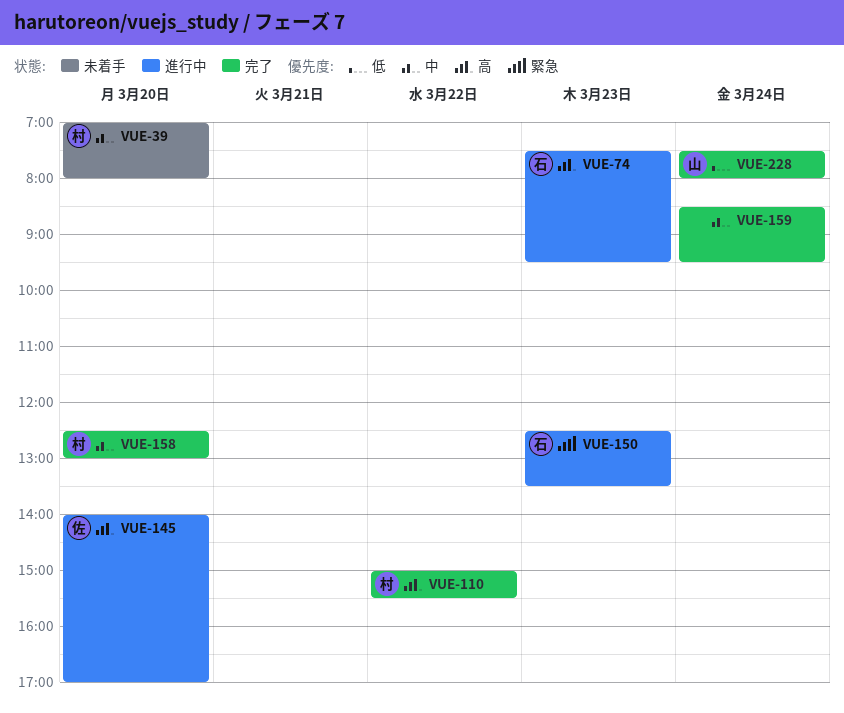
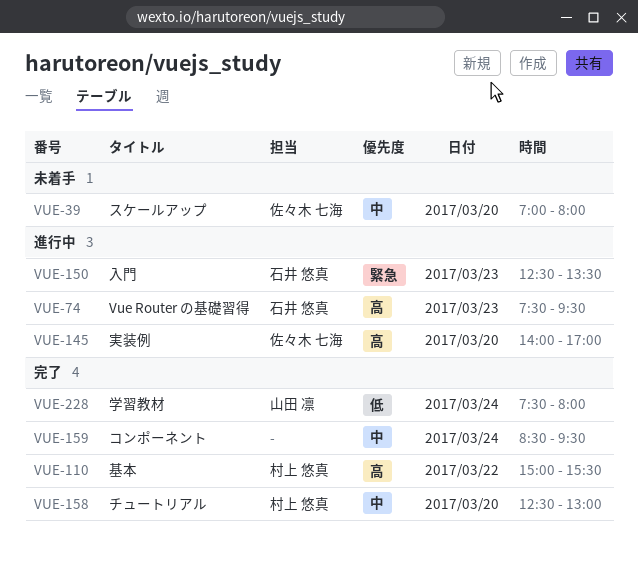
VUE-39, owner: 村上 悠真 -> 佐々木 七海

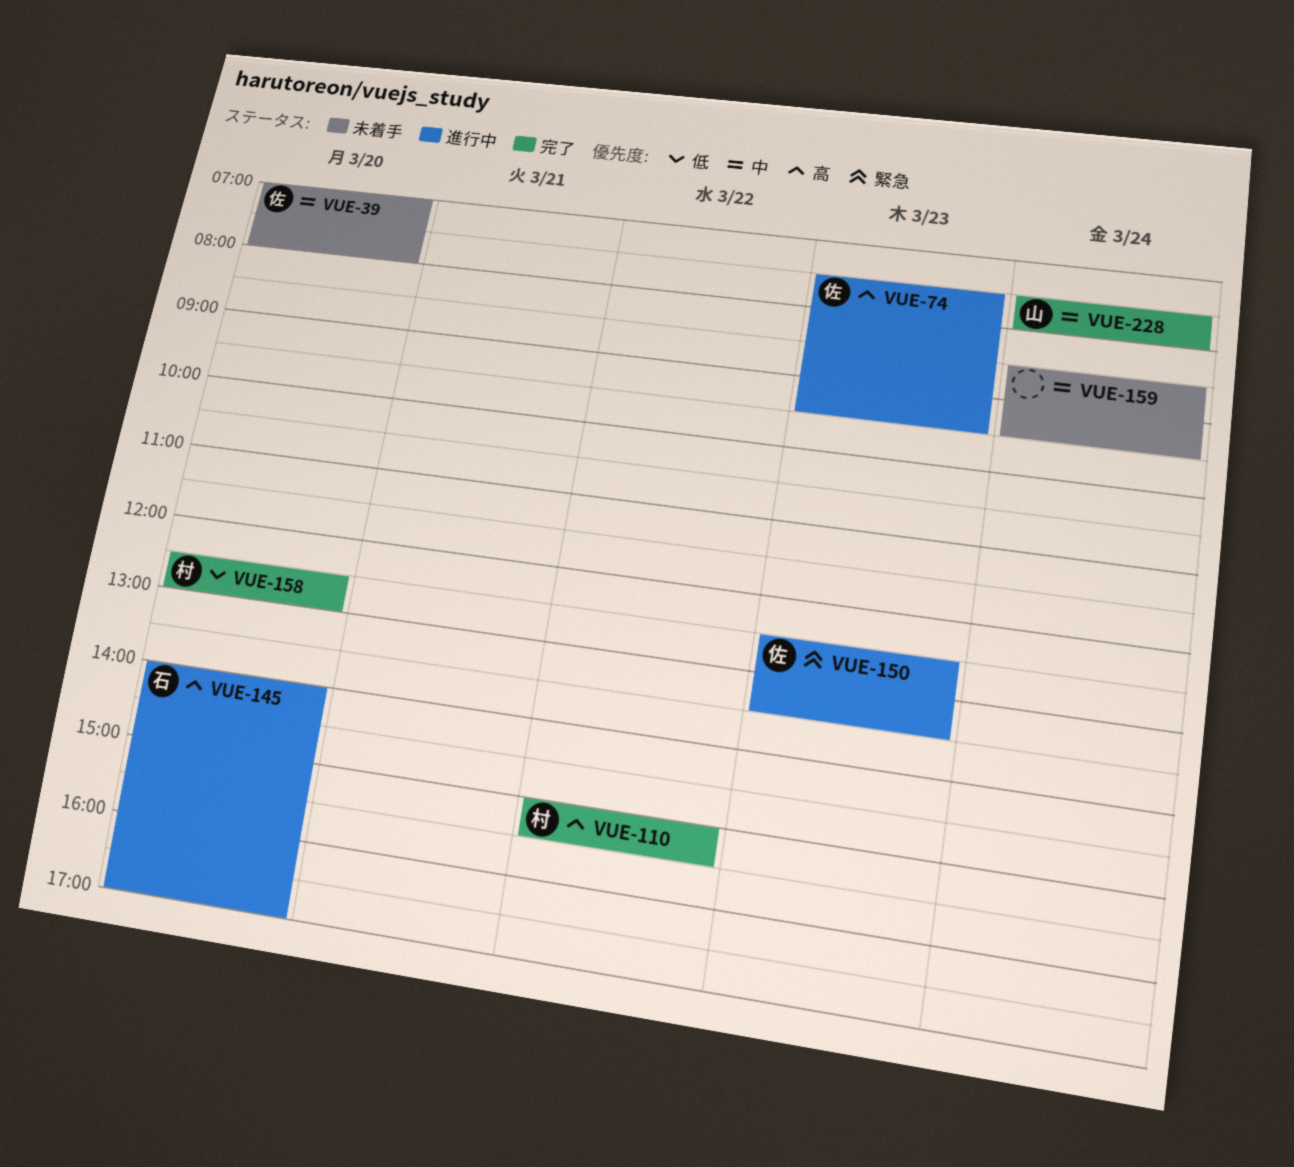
VUE-74, owner: 石井 悠真 -> 佐々木 七海
VUE-145, owner: 佐々木 七海 -> 石井 悠真
VUE-150, owner: 石井 悠真 -> 佐々木 七海
VUE-158, priority: 中 -> 低
VUE-159, status: 完了 -> 未着手
VUE-228, priority: 低 -> 中

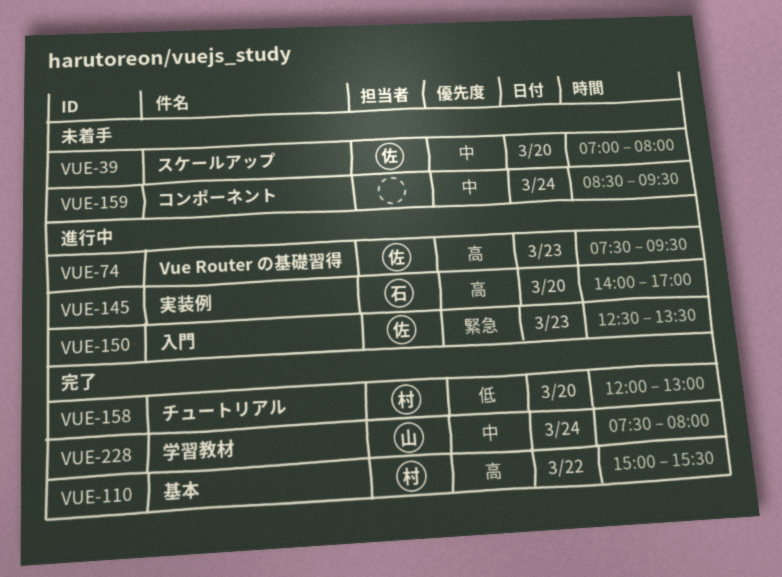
VUE-158, begins: 12:30 -> 12:00

